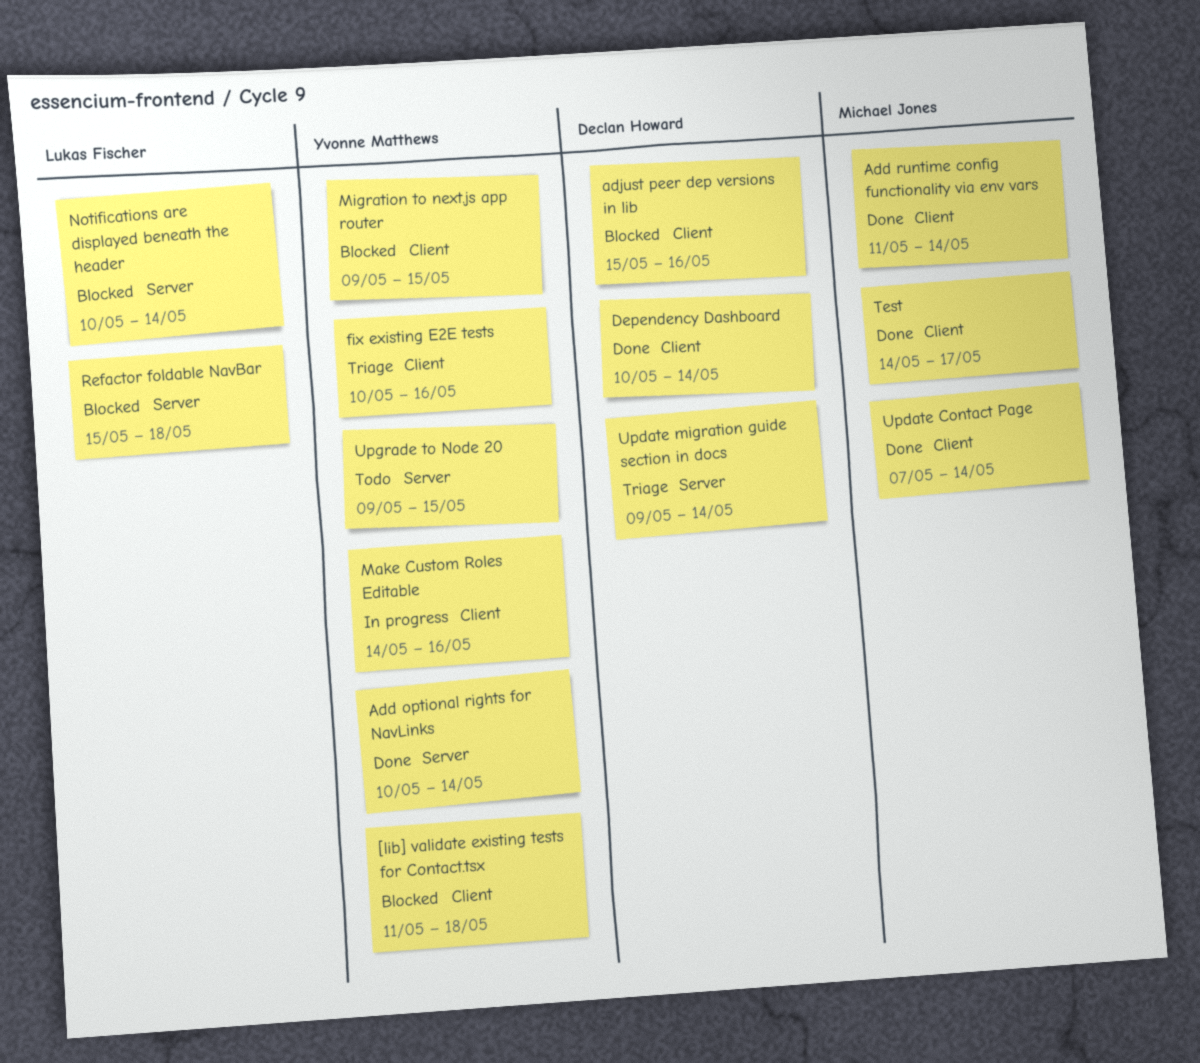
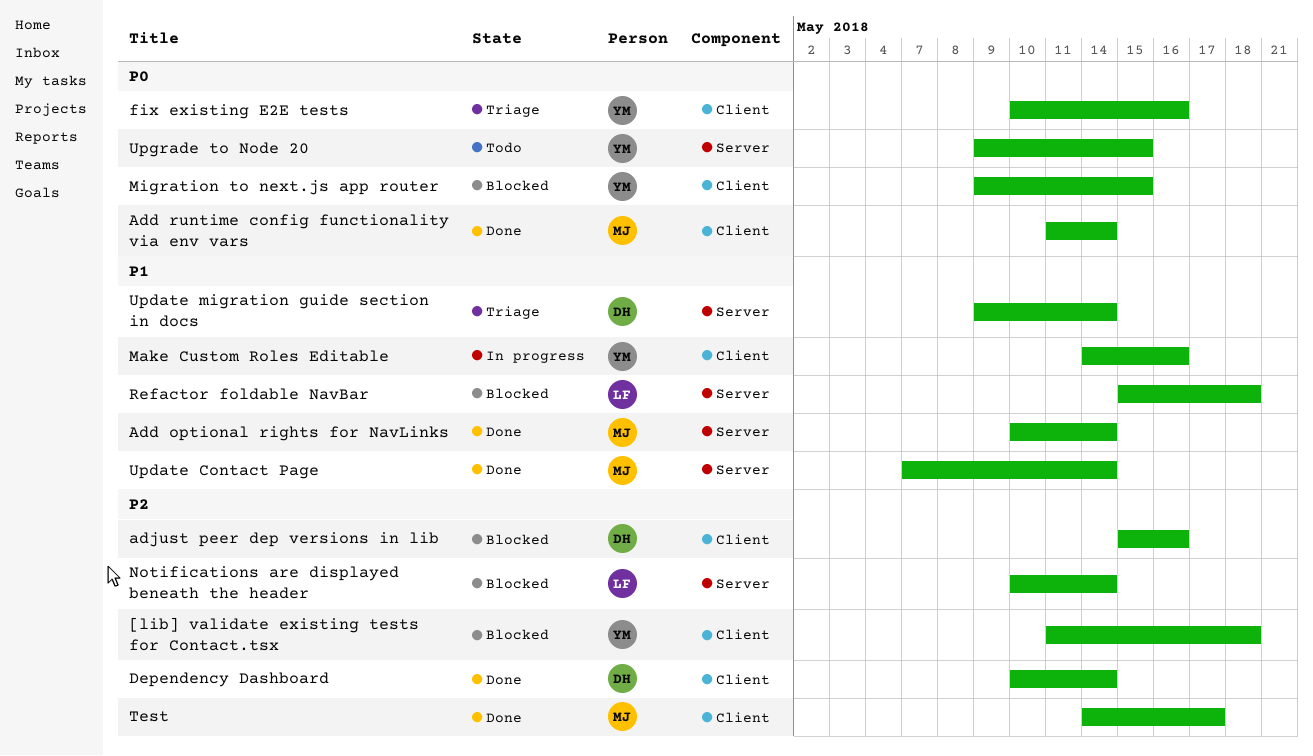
Add optional rights for NavLinks, owner: Yvonne Matthews -> Michael Jones
Update Contact Page, label: Client -> Server

